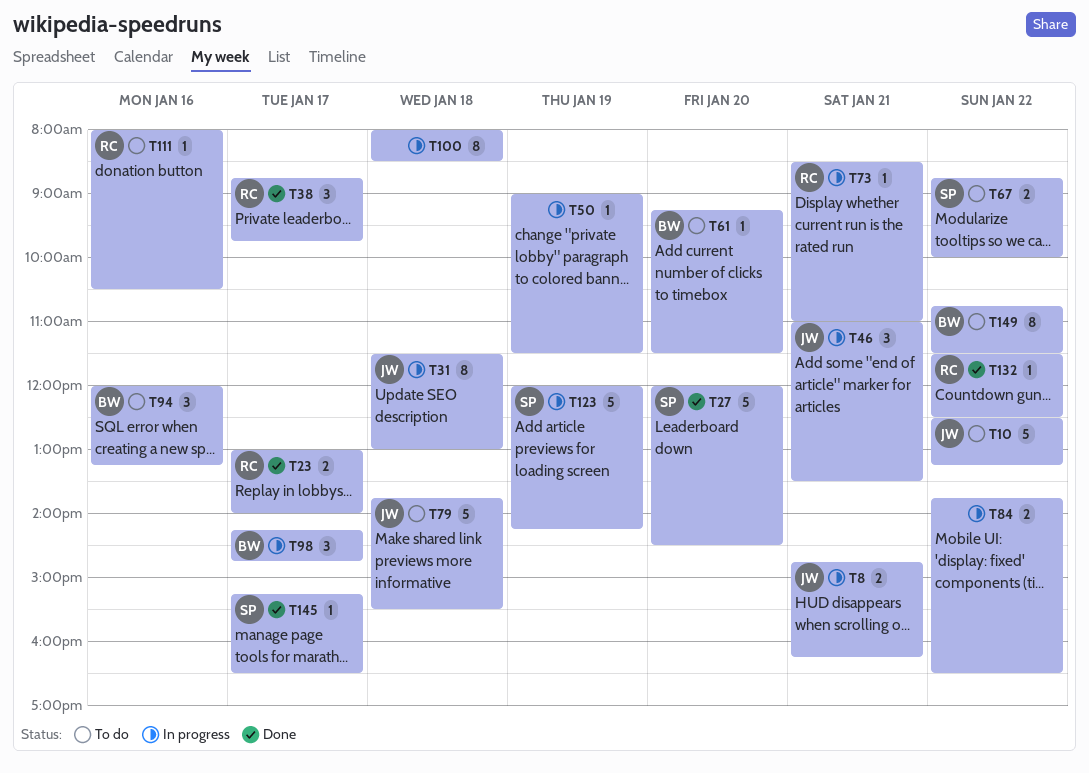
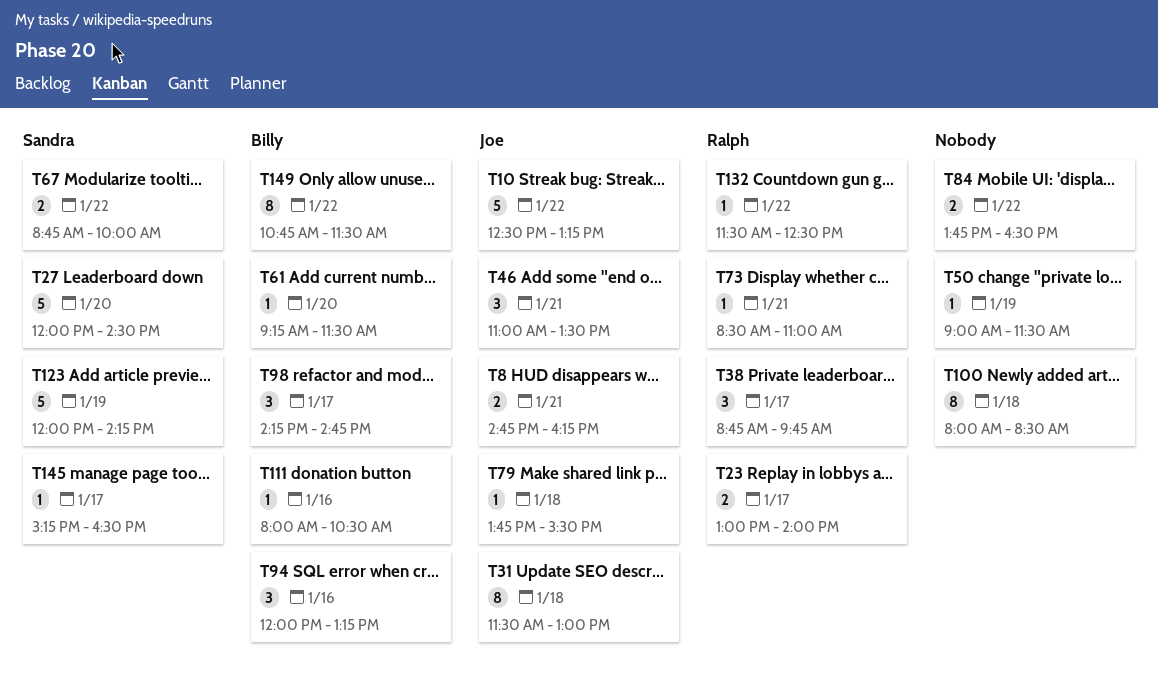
T79, estimate: 5 -> 1
T111, owner: Ralph -> Billy

